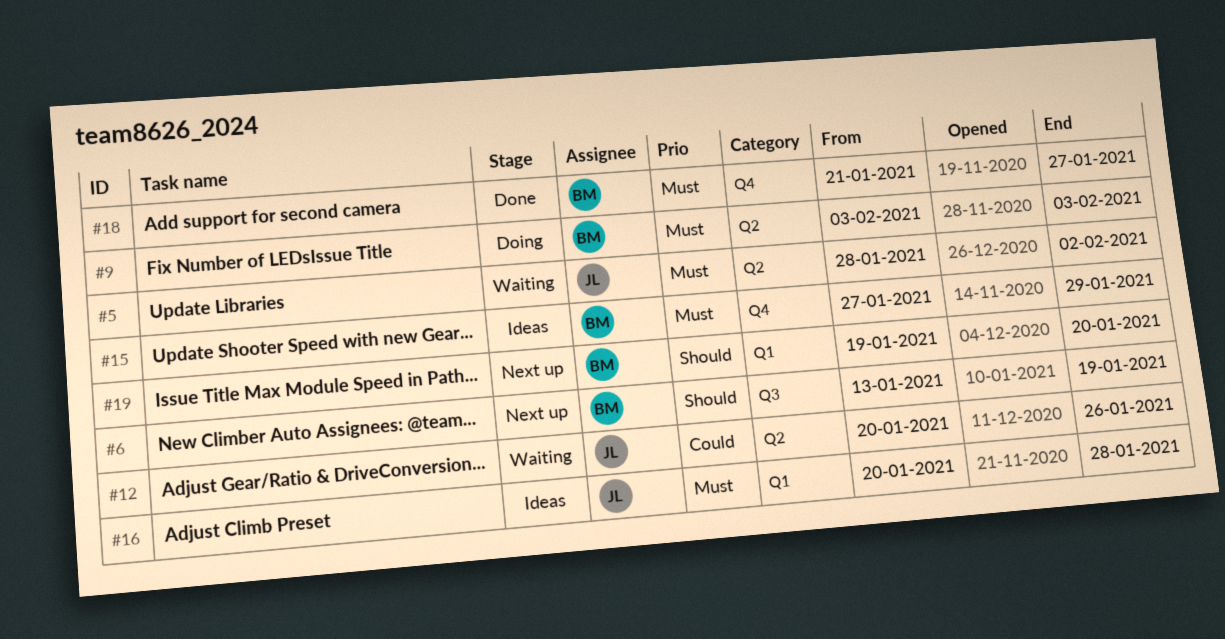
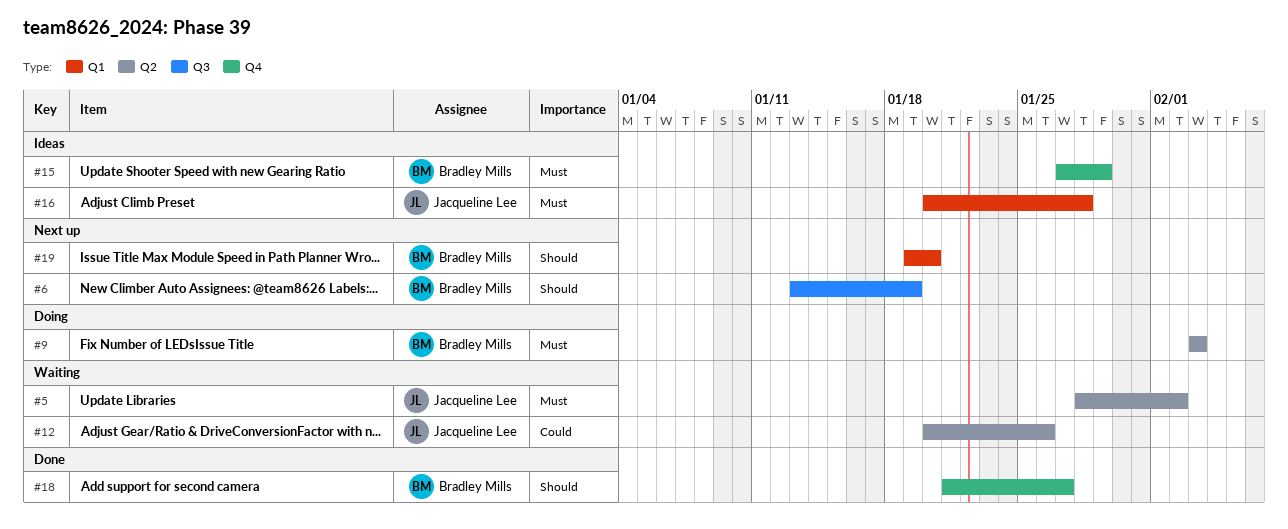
#18, priority: Must -> Should

